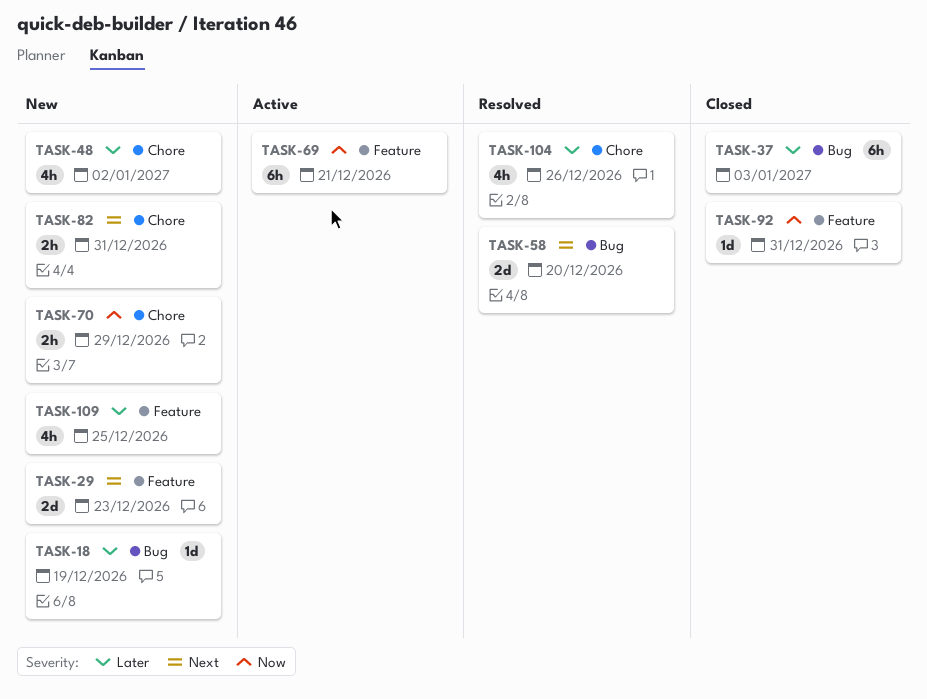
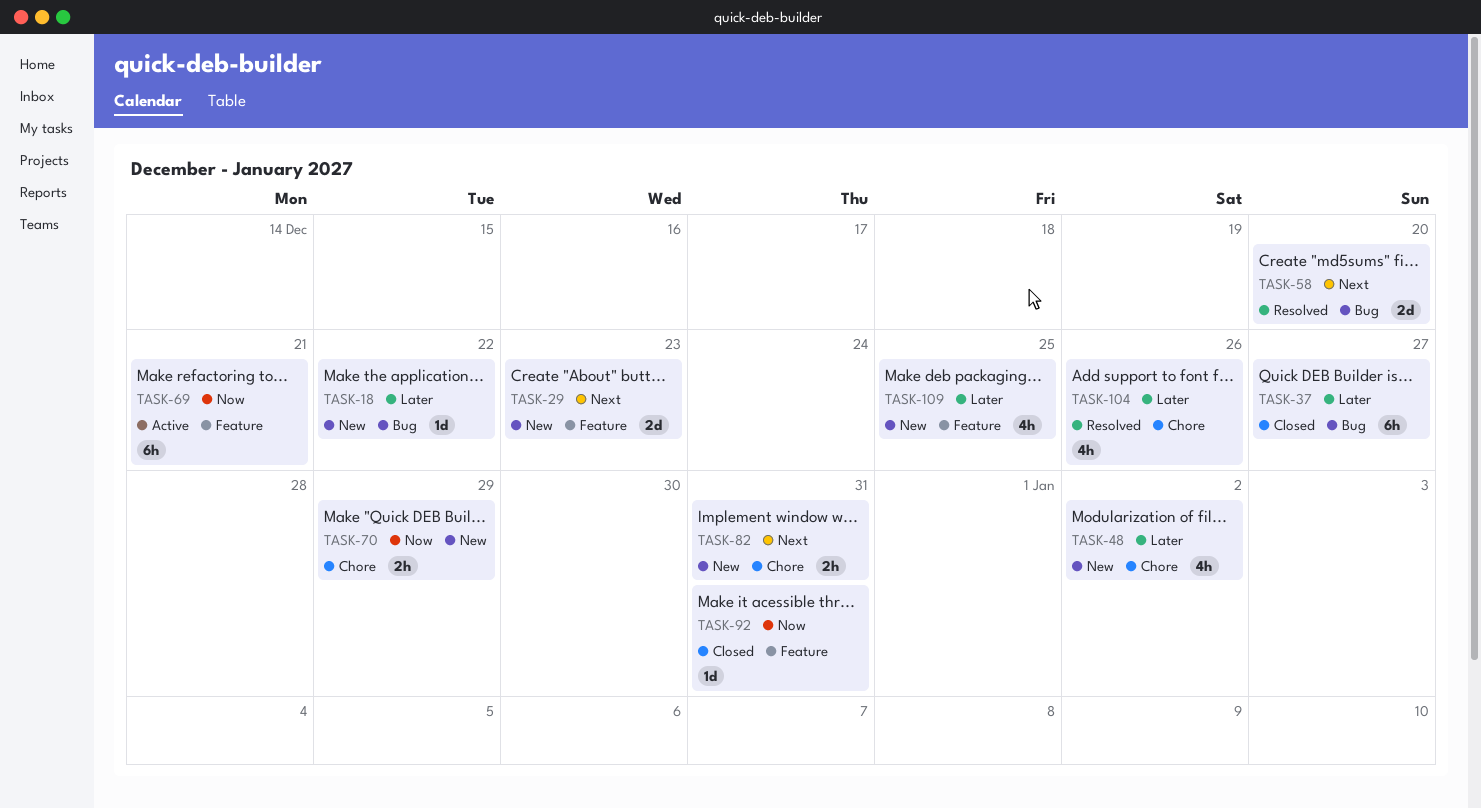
TASK-18, due: Dec 19 -> Dec 22
TASK-37, due: Jan 3 -> Dec 27

